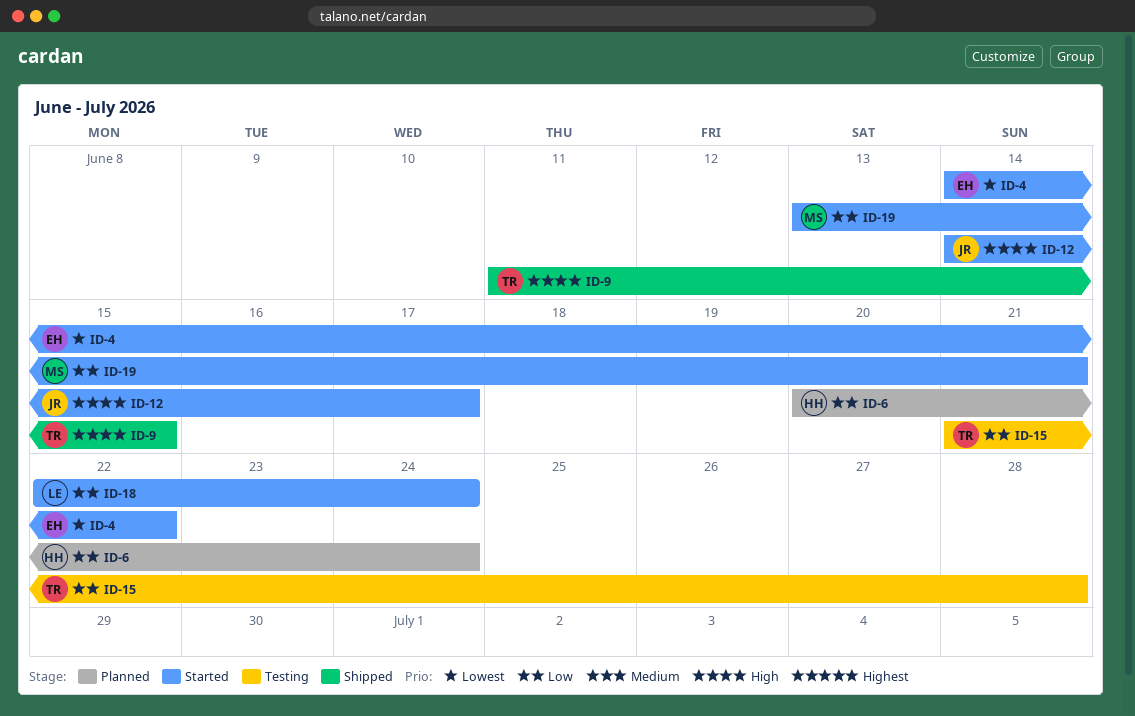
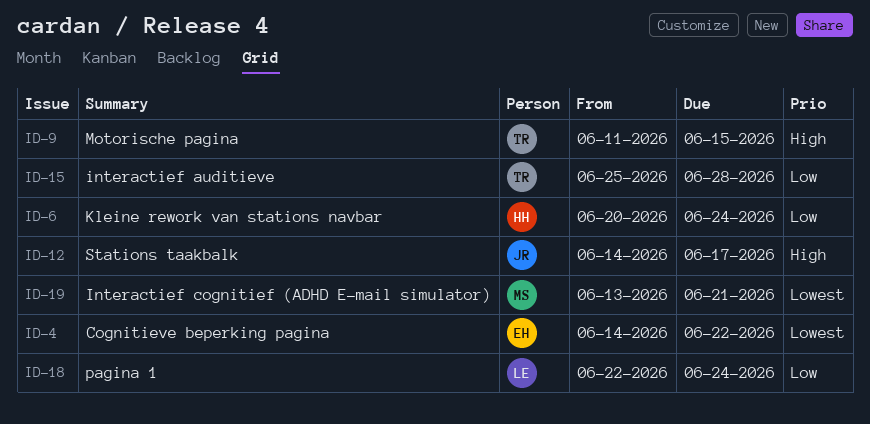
ID-15, start: Jun 21 -> Jun 25
ID-19, priority: Low -> Lowest

